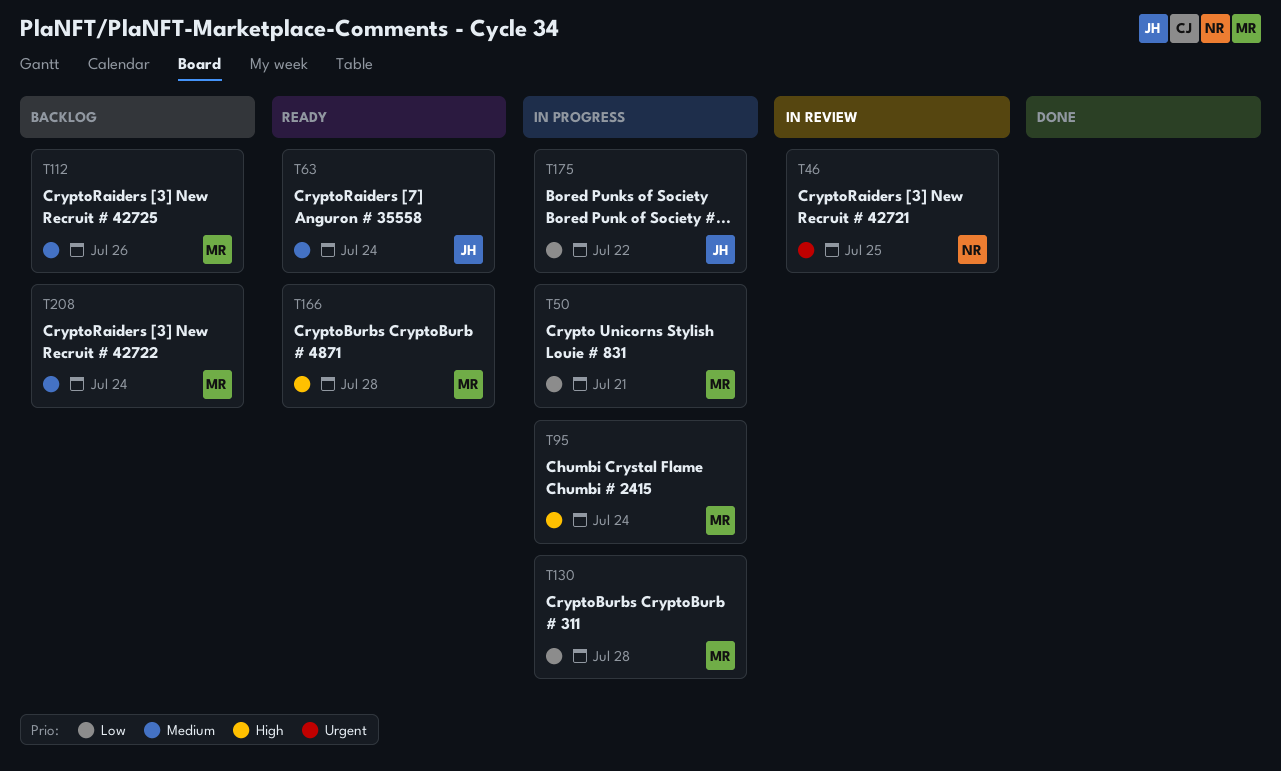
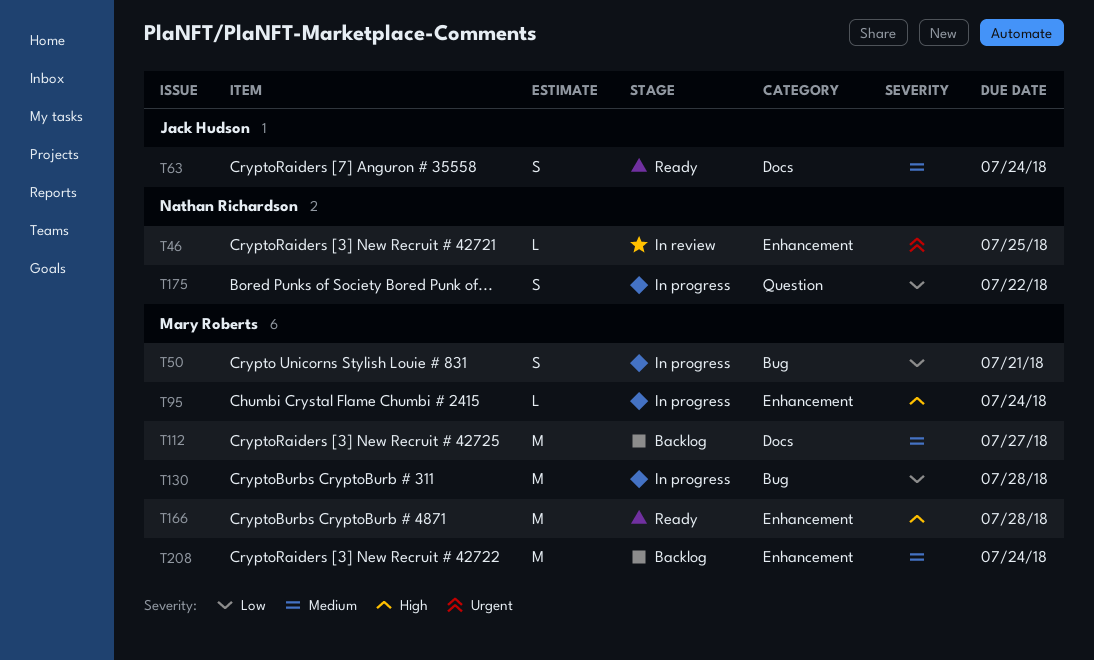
T112, due: Jul 26 -> Jul 27
T175, owner: Jack Hudson -> Nathan Richardson

